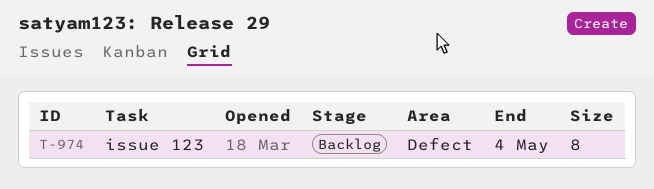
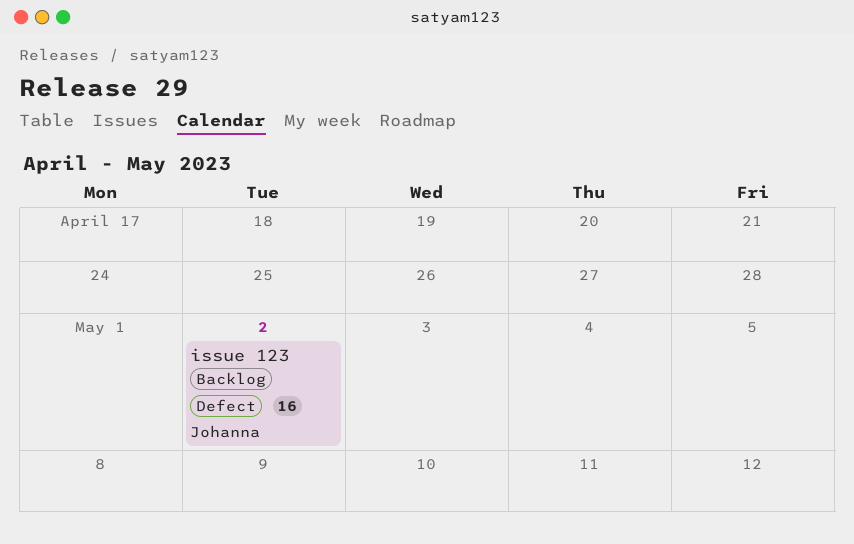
issue 123, estimate: 8 -> 16
issue 123, due: May 4 -> May 2

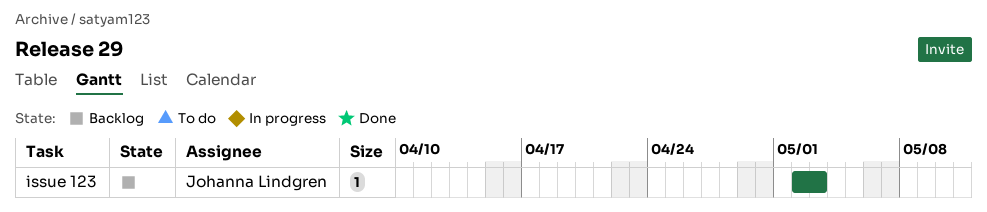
issue 123, estimate: 16 -> 1
issue 123, due: May 2 -> May 3

